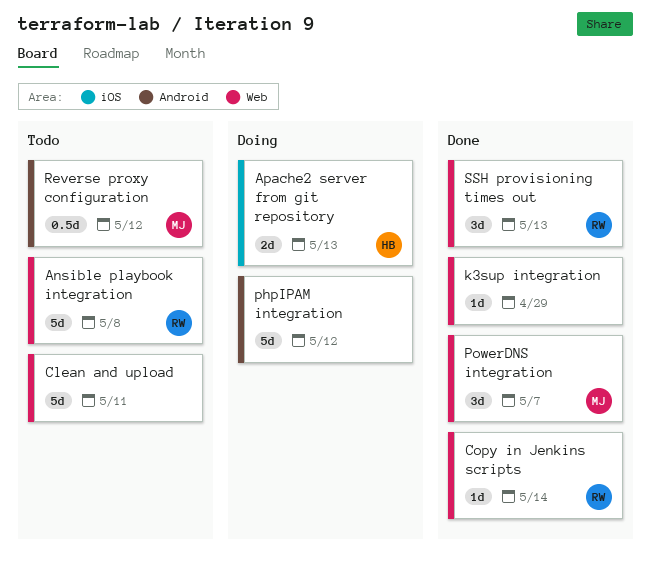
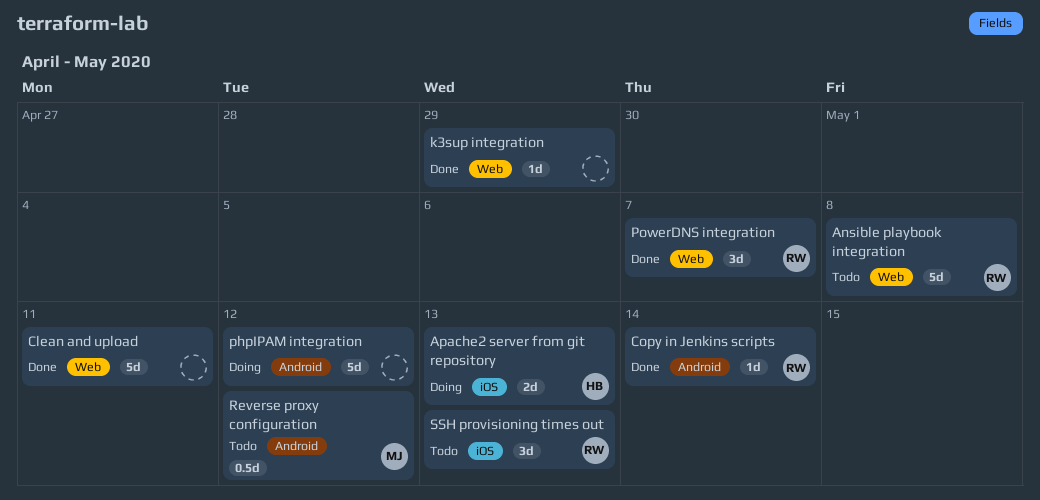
Clean and upload, status: Todo -> Done
Copy in Jenkins scripts, label: Web -> Android
PowerDNS integration, owner: MJ -> RW
SSH provisioning times out, status: Done -> Todo
SSH provisioning times out, label: Web -> iOS

